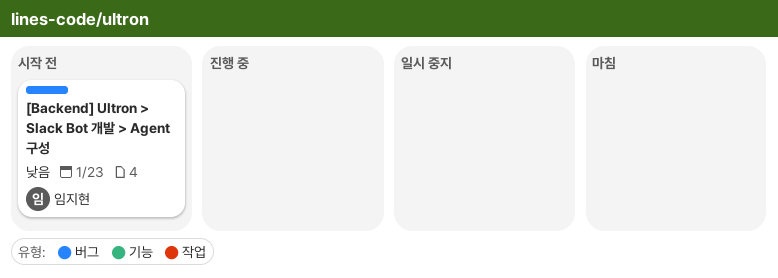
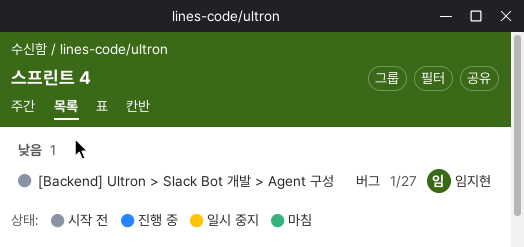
[Backend] Ultron > Slack Bot 개발 > Agent 구성, due: Jan 23 -> Jan 27

